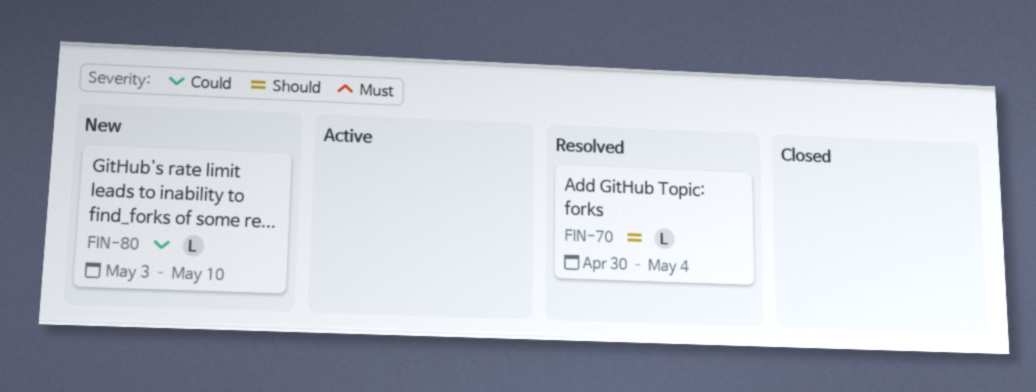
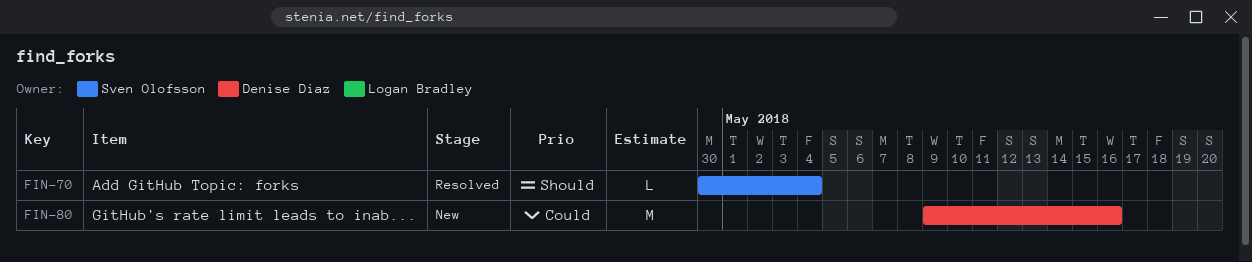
FIN-80, estimate: L -> M
FIN-80, start: May 3 -> May 9
FIN-80, due: May 10 -> May 16

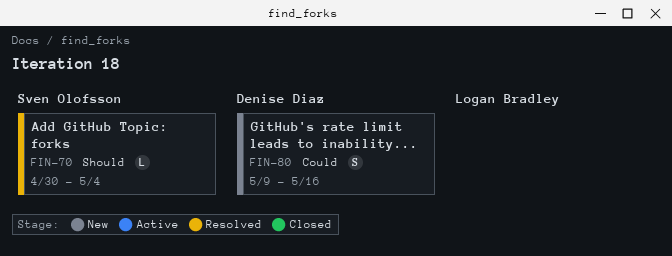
FIN-80, estimate: M -> S

